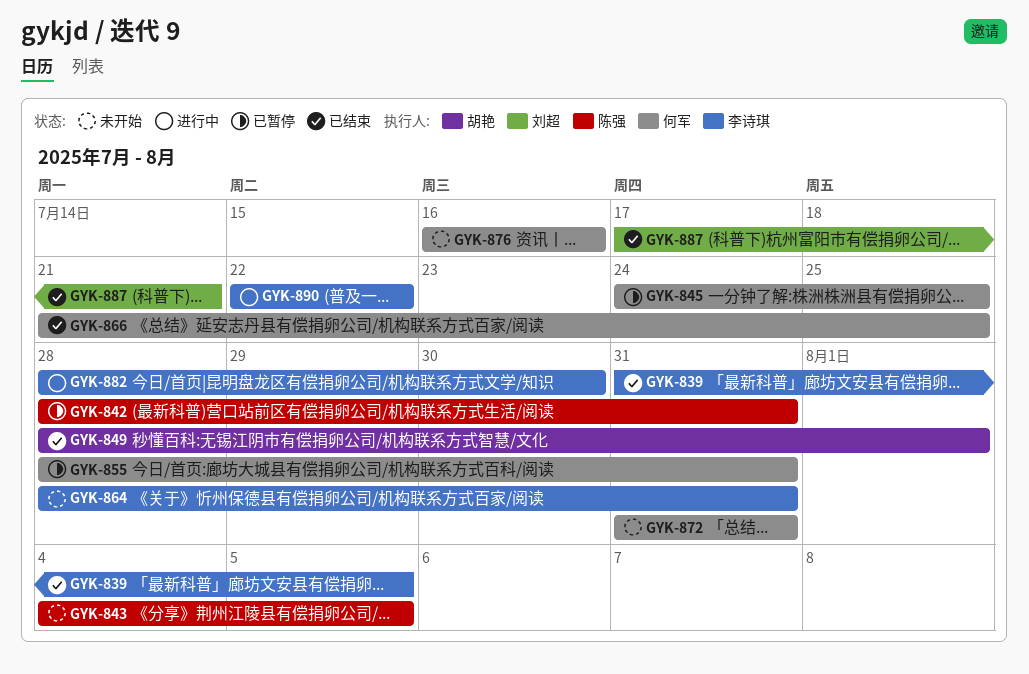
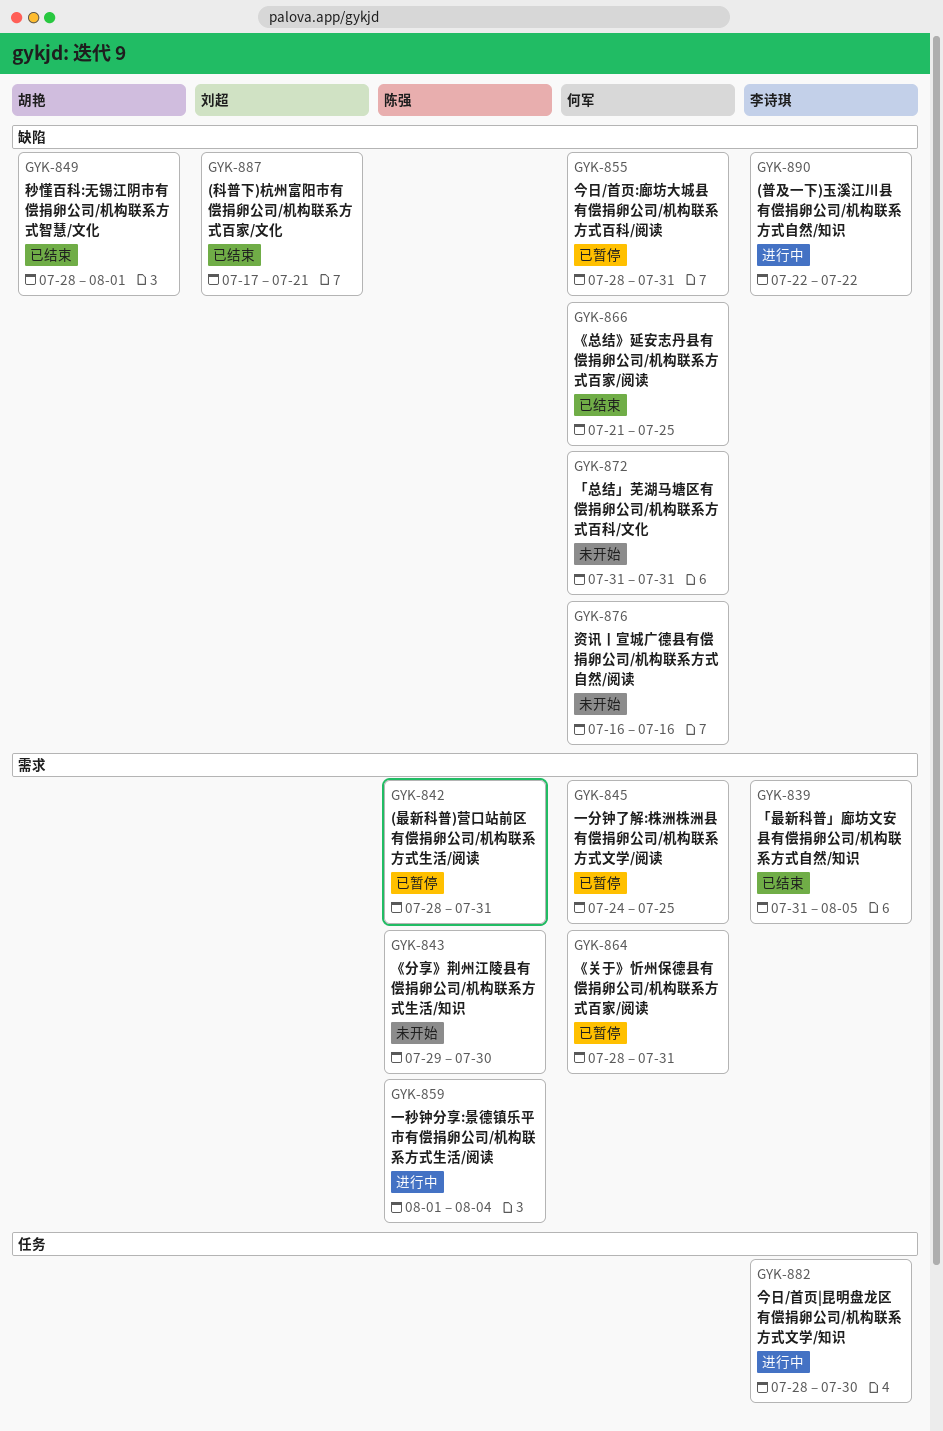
GYK-843, start: Aug 4 -> Jul 29
GYK-843, due: Aug 5 -> Jul 30
GYK-859: none -> present
GYK-864, status: 未开始 -> 已暂停
GYK-864, owner: 李诗琪 -> 何军

